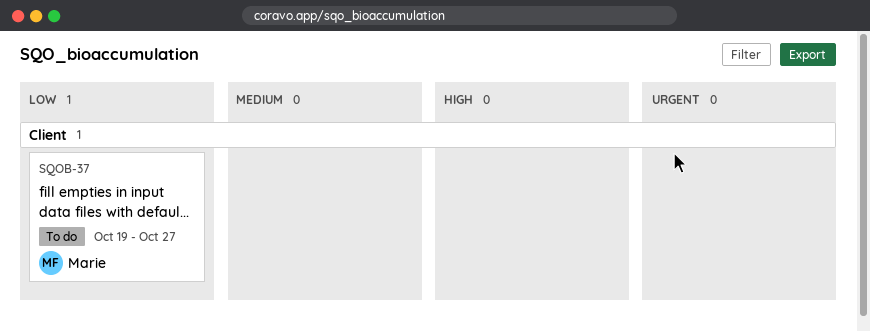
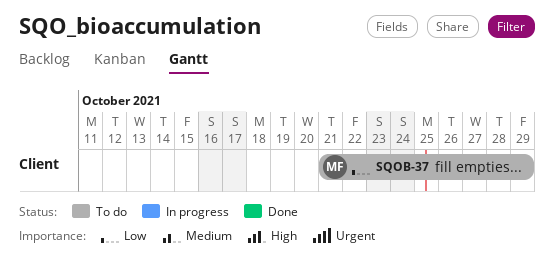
SQOB-37, start: Oct 19 -> Oct 21
SQOB-37, due: Oct 27 -> Oct 29

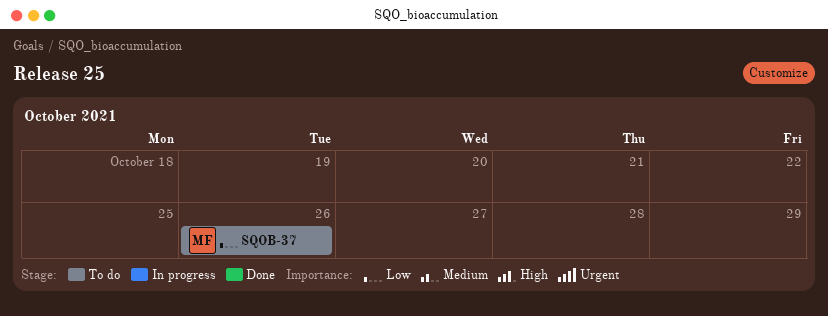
SQOB-37, start: Oct 21 -> Oct 26
SQOB-37, due: Oct 29 -> Oct 26

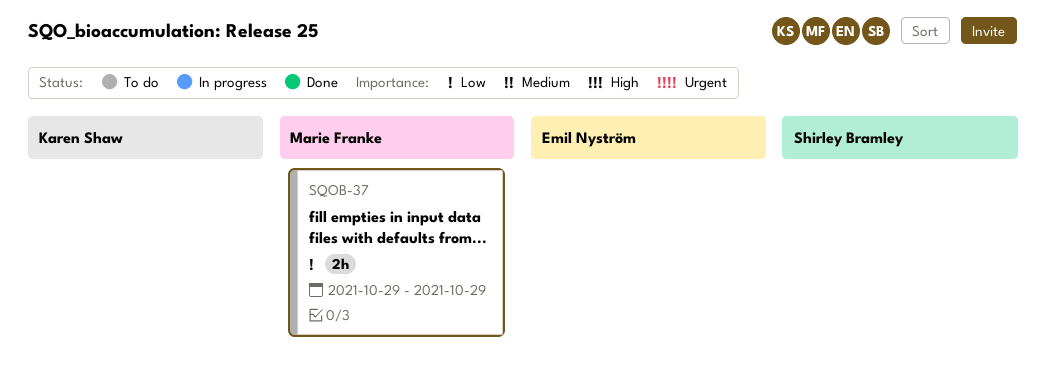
SQOB-37, start: Oct 26 -> Oct 29
SQOB-37, due: Oct 26 -> Oct 29

